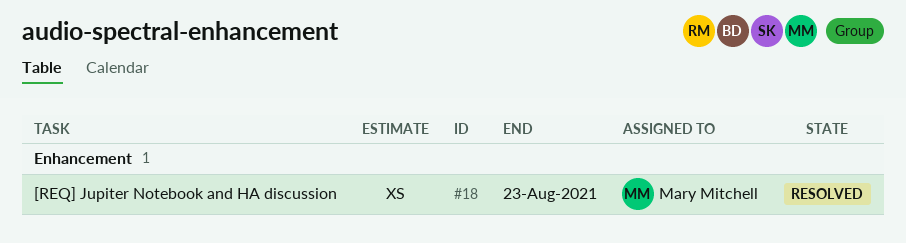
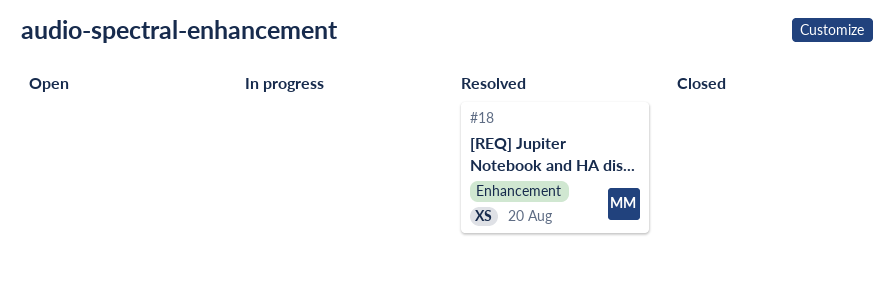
#18, due: Aug 23 -> Aug 20

